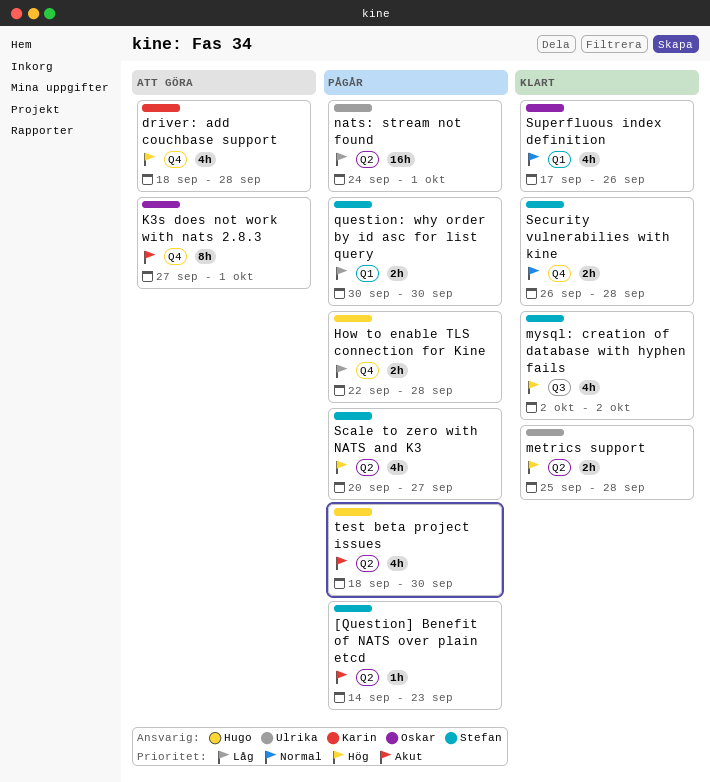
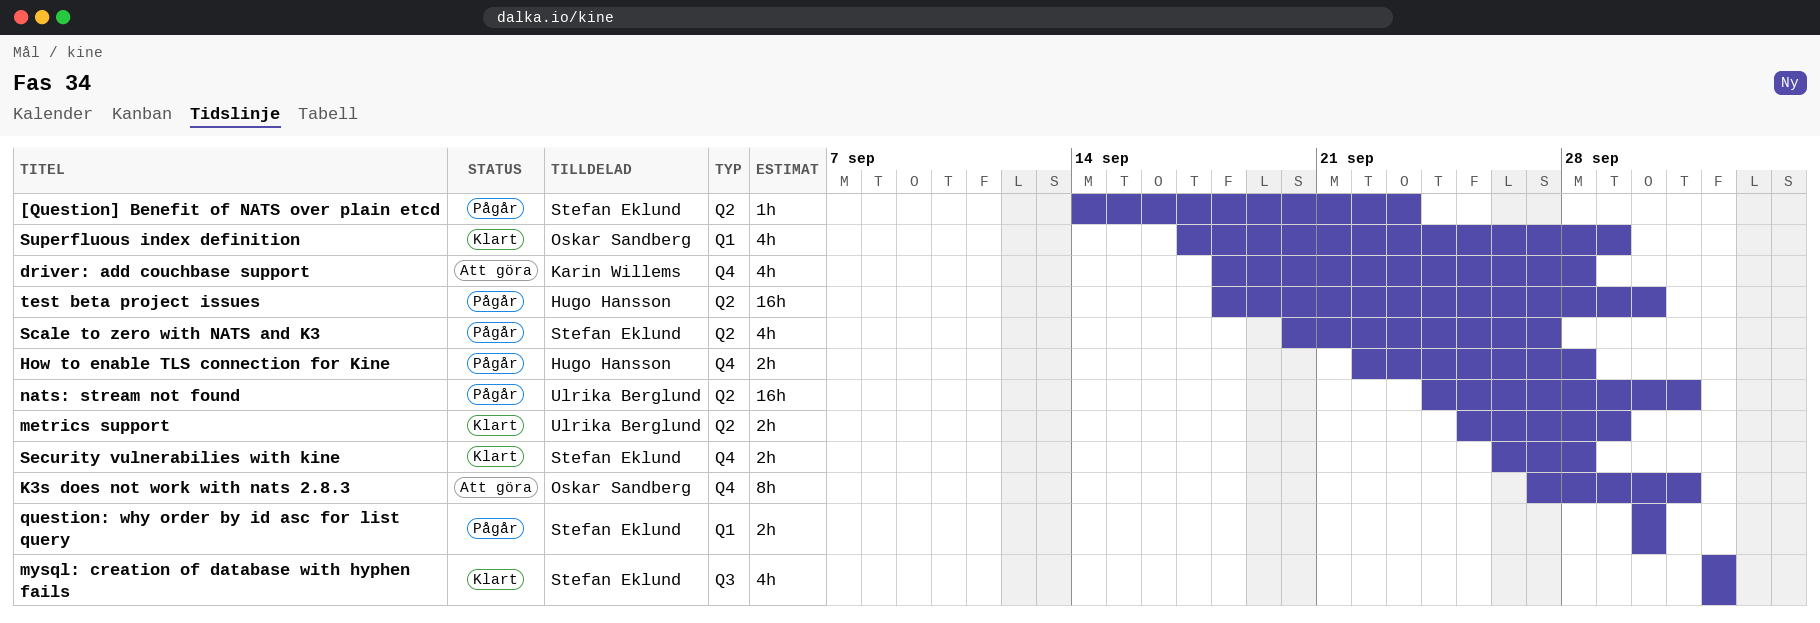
metrics support, due: Sep 28 -> Sep 29
Superfluous index definition, due: Sep 26 -> Sep 29
test beta project issues, estimate: 4h -> 16h

